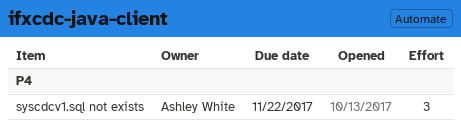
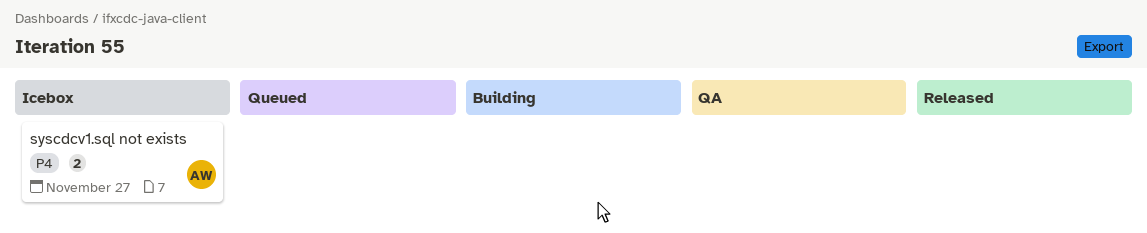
syscdcv1.sql not exists, estimate: 3 -> 2
syscdcv1.sql not exists, due: Nov 22 -> Nov 27

